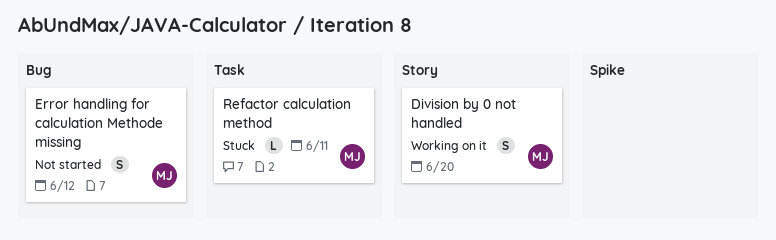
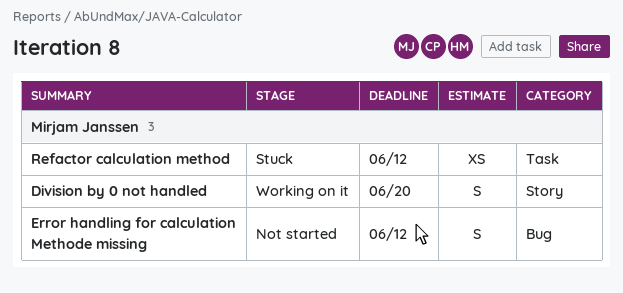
Refactor calculation method, estimate: L -> XS
Refactor calculation method, due: Jun 11 -> Jun 12

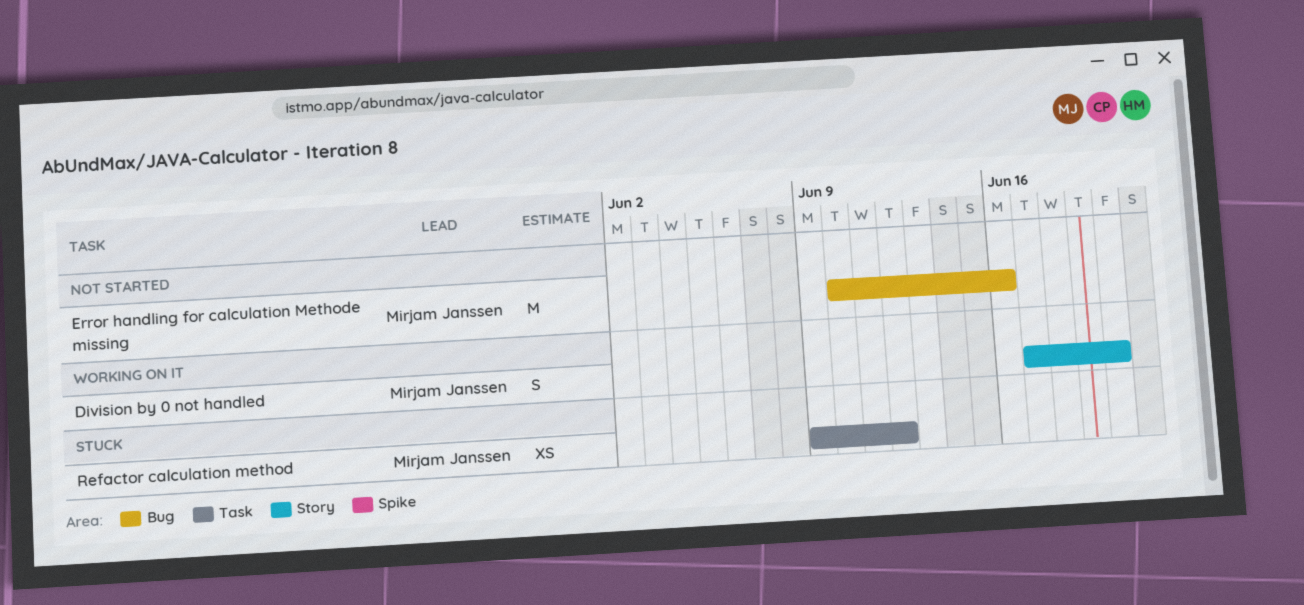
Error handling for calculation Methode missing, estimate: S -> M
Error handling for calculation Methode missing, due: Jun 12 -> Jun 16

